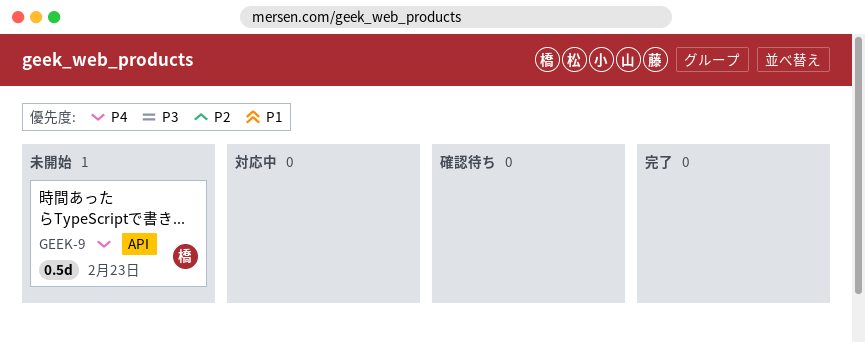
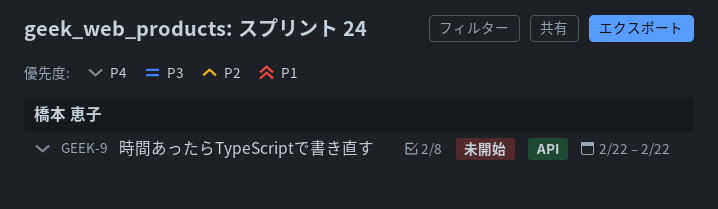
GEEK-9, due: Feb 23 -> Feb 22

